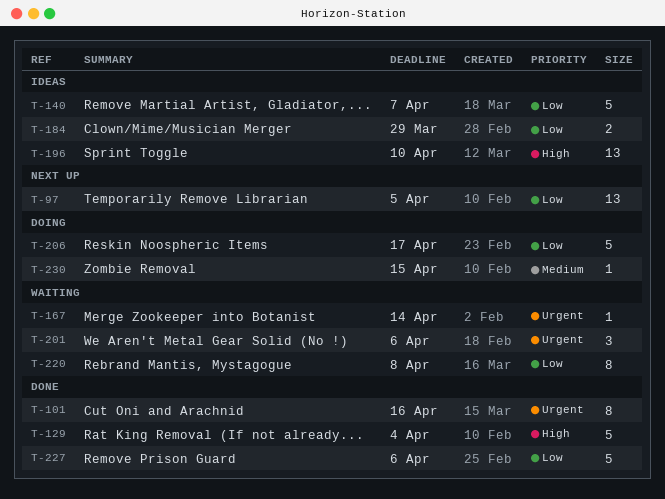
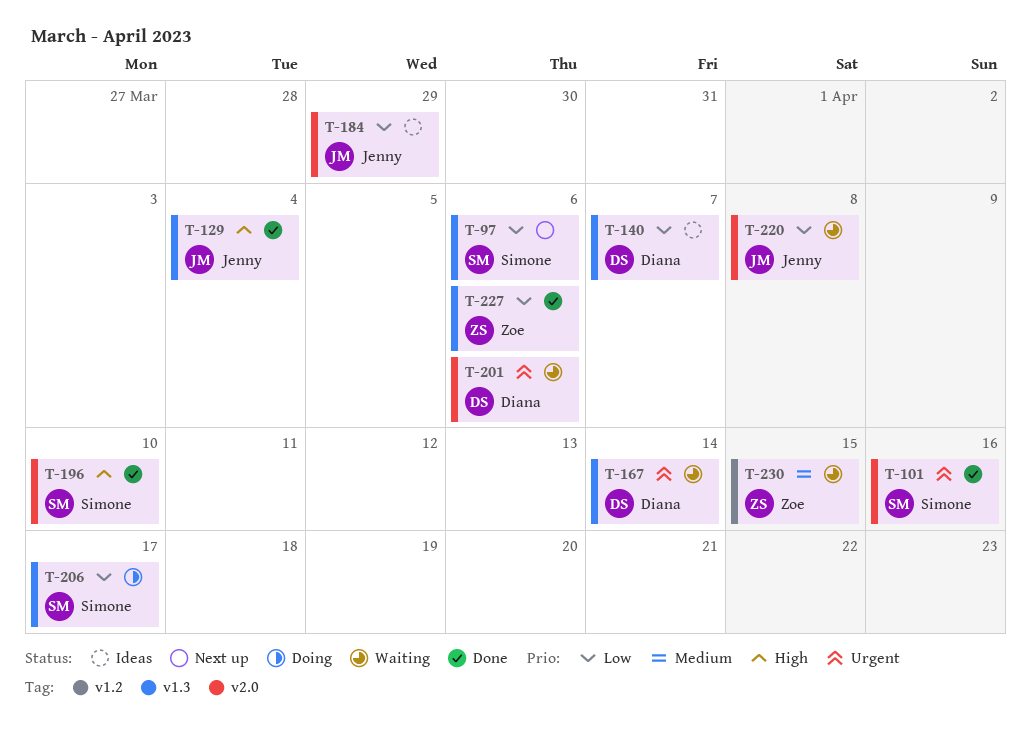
T-97, due: Apr 5 -> Apr 6
T-196, status: Ideas -> Done
T-230, status: Doing -> Waiting

